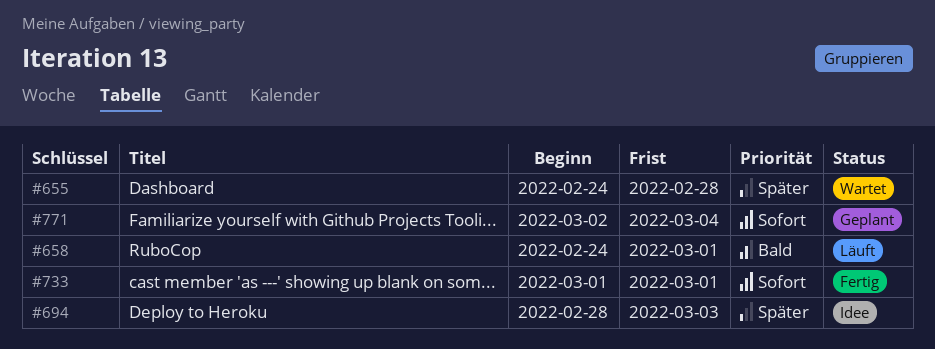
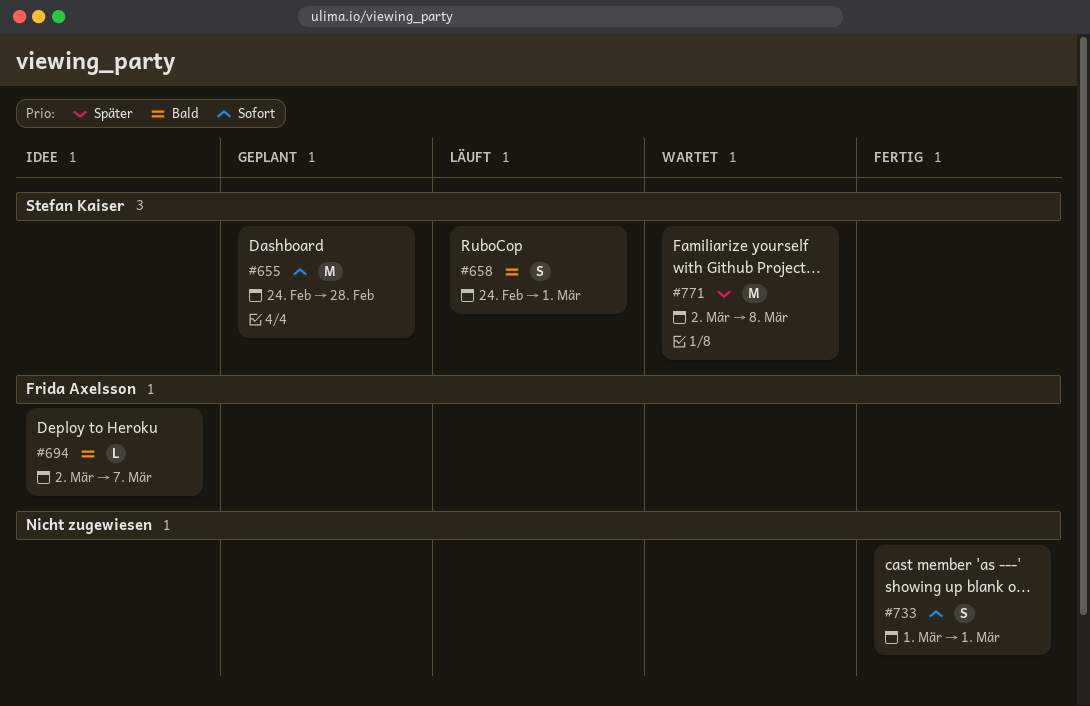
#655, status: Wartet -> Geplant
#655, priority: Später -> Sofort
#694, priority: Später -> Bald
#694, start: Feb 28 -> Mar 2
#694, due: Mar 3 -> Mar 7
#771, status: Geplant -> Wartet
#771, priority: Sofort -> Später
#771, due: Mar 4 -> Mar 8

